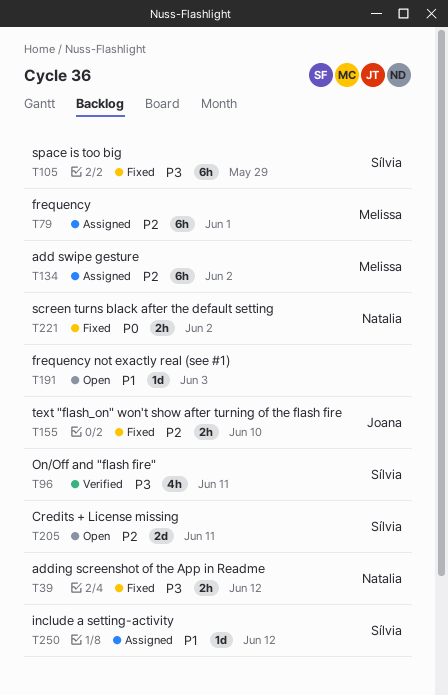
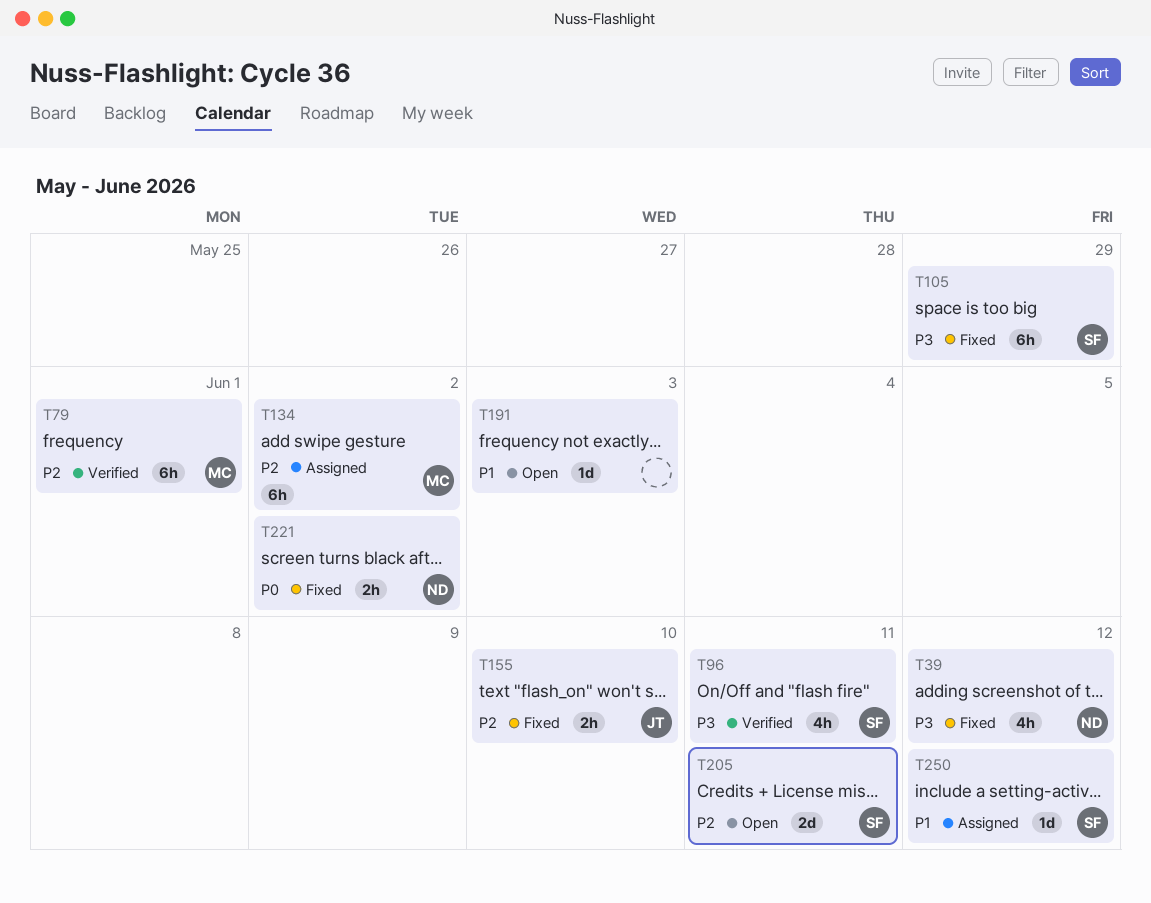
T39, estimate: 2h -> 4h
T79, status: Assigned -> Verified

